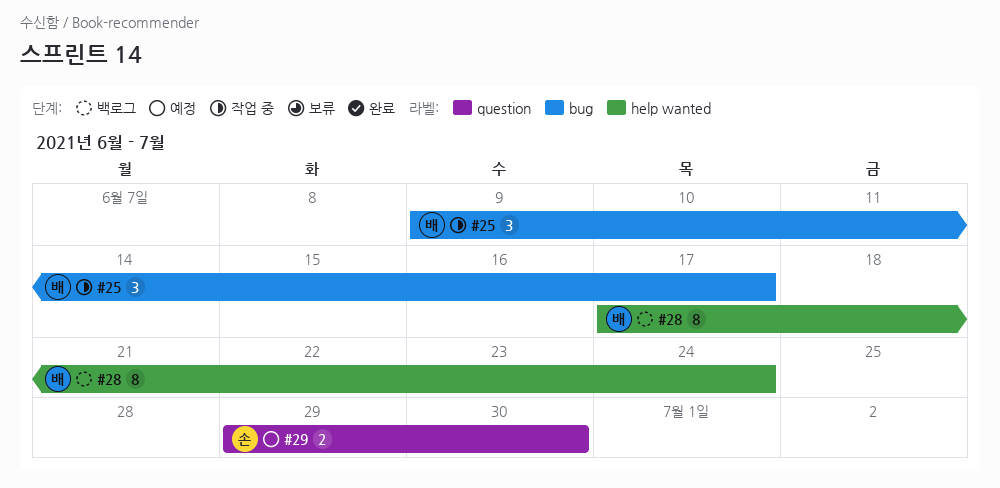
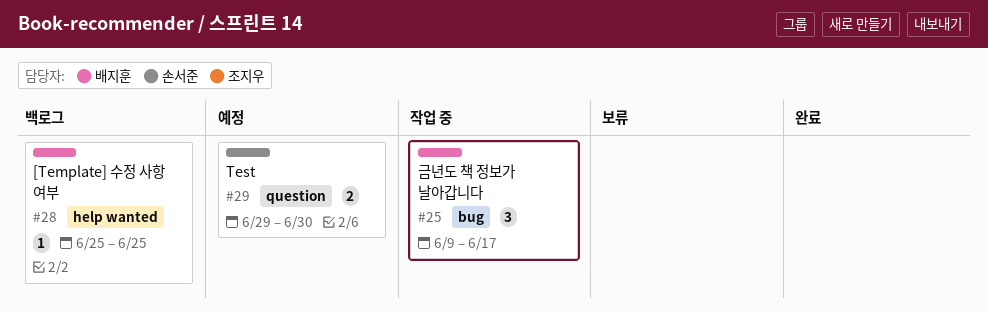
#28, estimate: 8 -> 1
#28, start: Jun 17 -> Jun 25
#28, due: Jun 24 -> Jun 25

